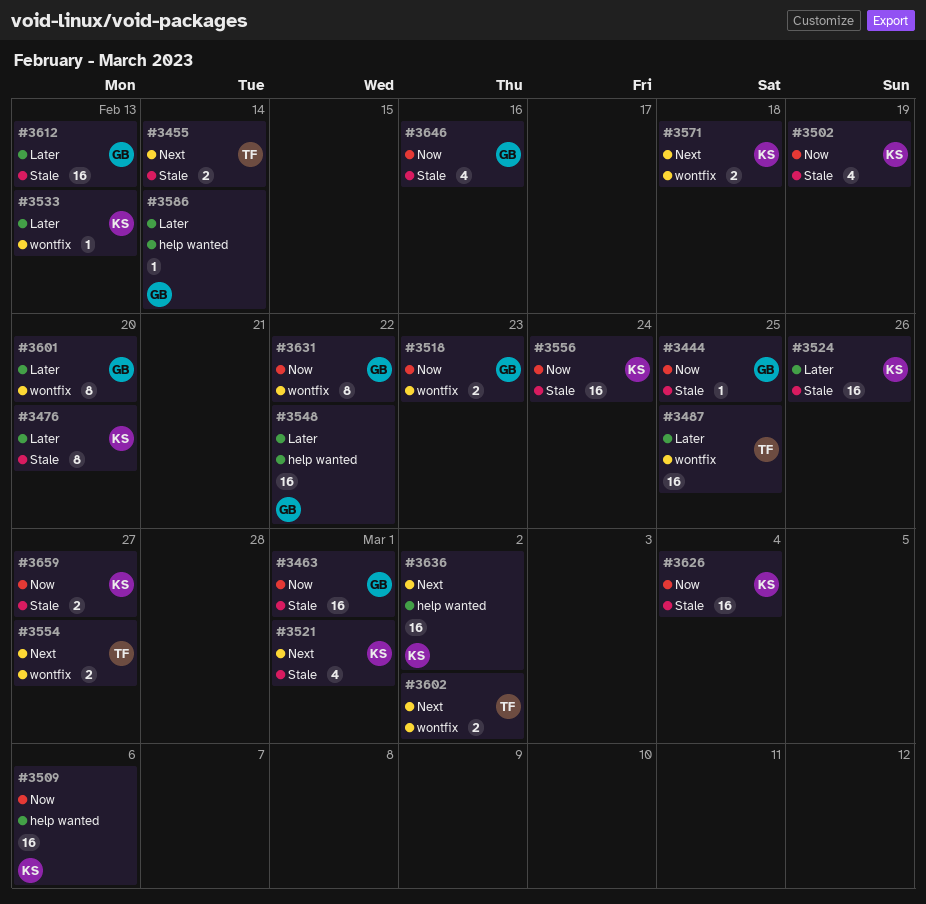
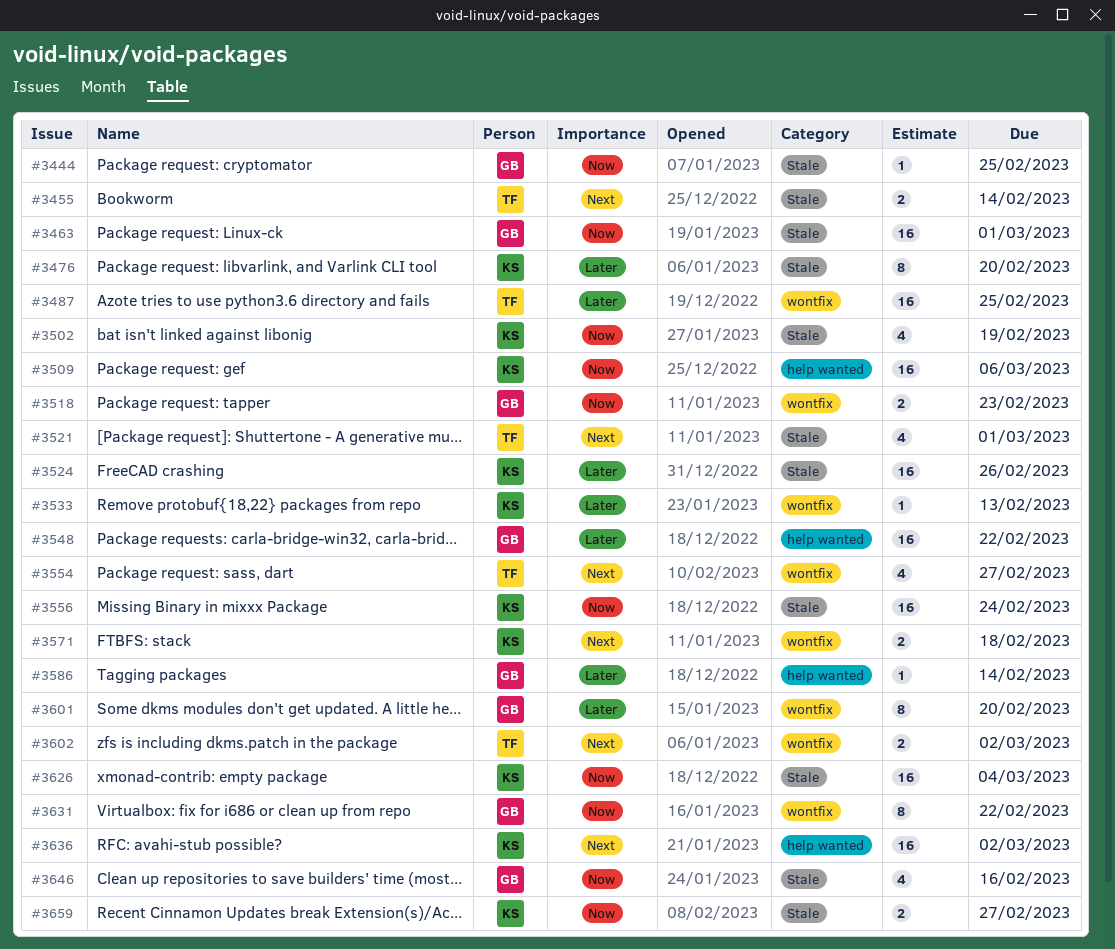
#3521, owner: KS -> TF
#3554, estimate: 2 -> 4
#3612: present -> none

